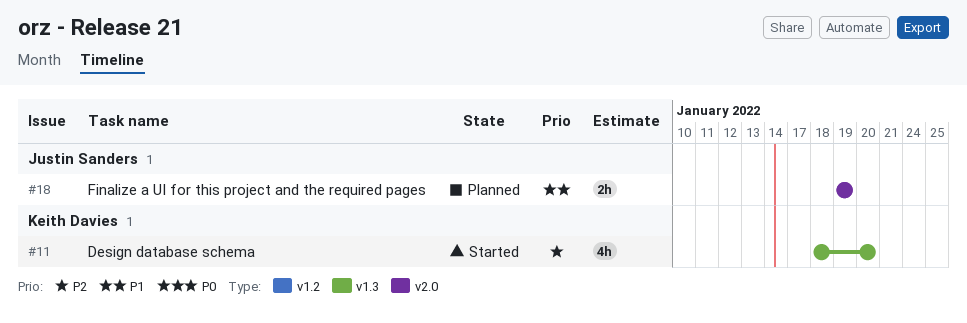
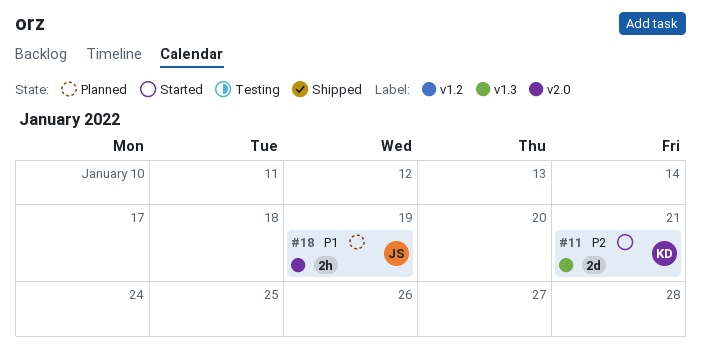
#11, estimate: 4h -> 2d
#11, due: Jan 20 -> Jan 21

